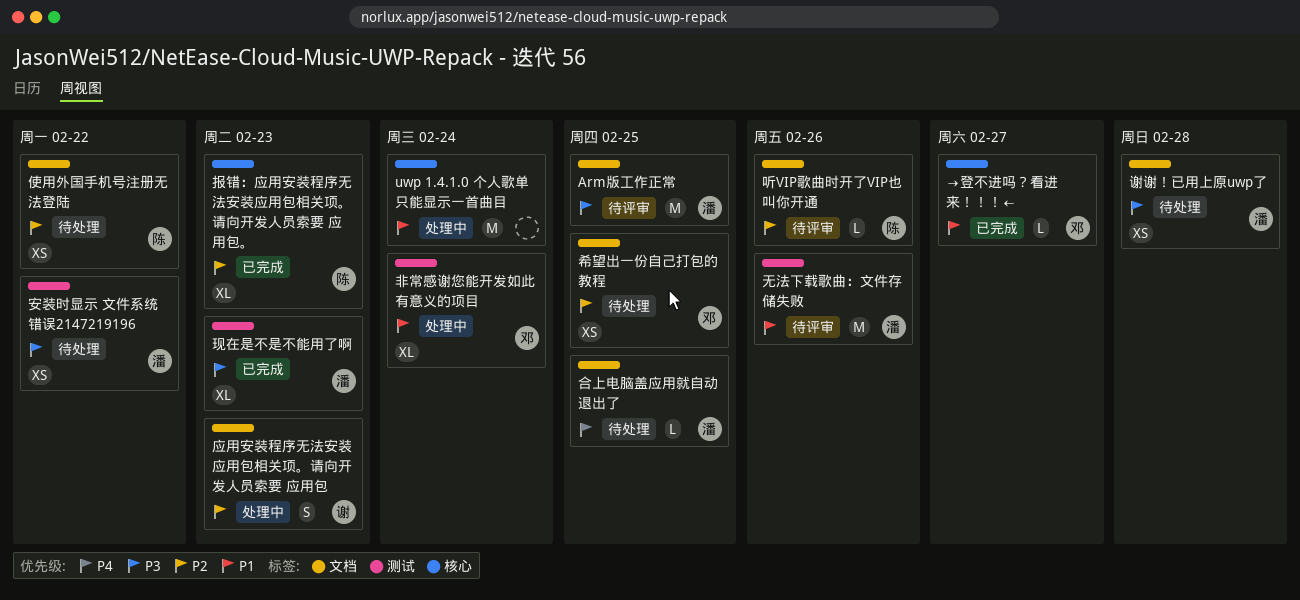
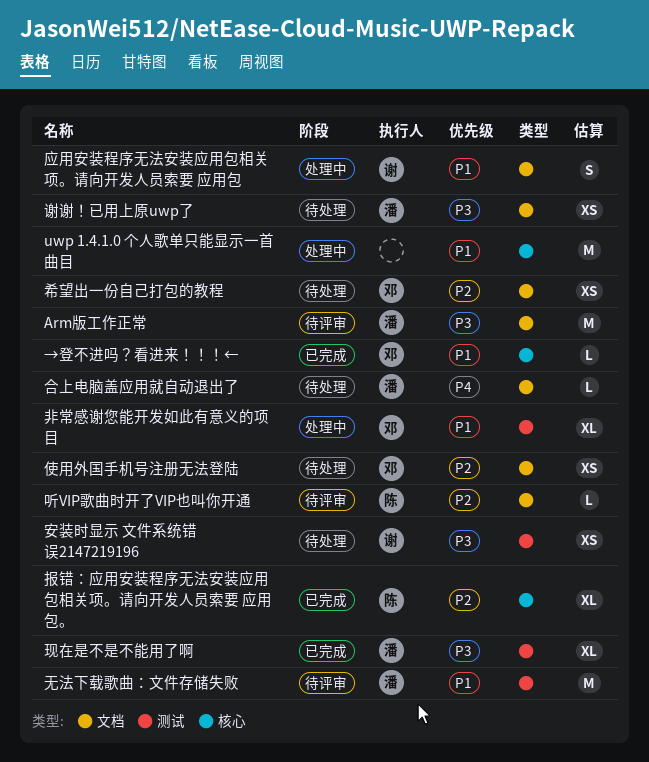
使用外国手机号注册无法登陆, owner: 陈 -> 邓
安装时显示 文件系统错误2147219196, owner: 潘 -> 谢
应用安装程序无法安装应用包相关项。请向开发人员索要 应用包, priority: P2 -> P1

